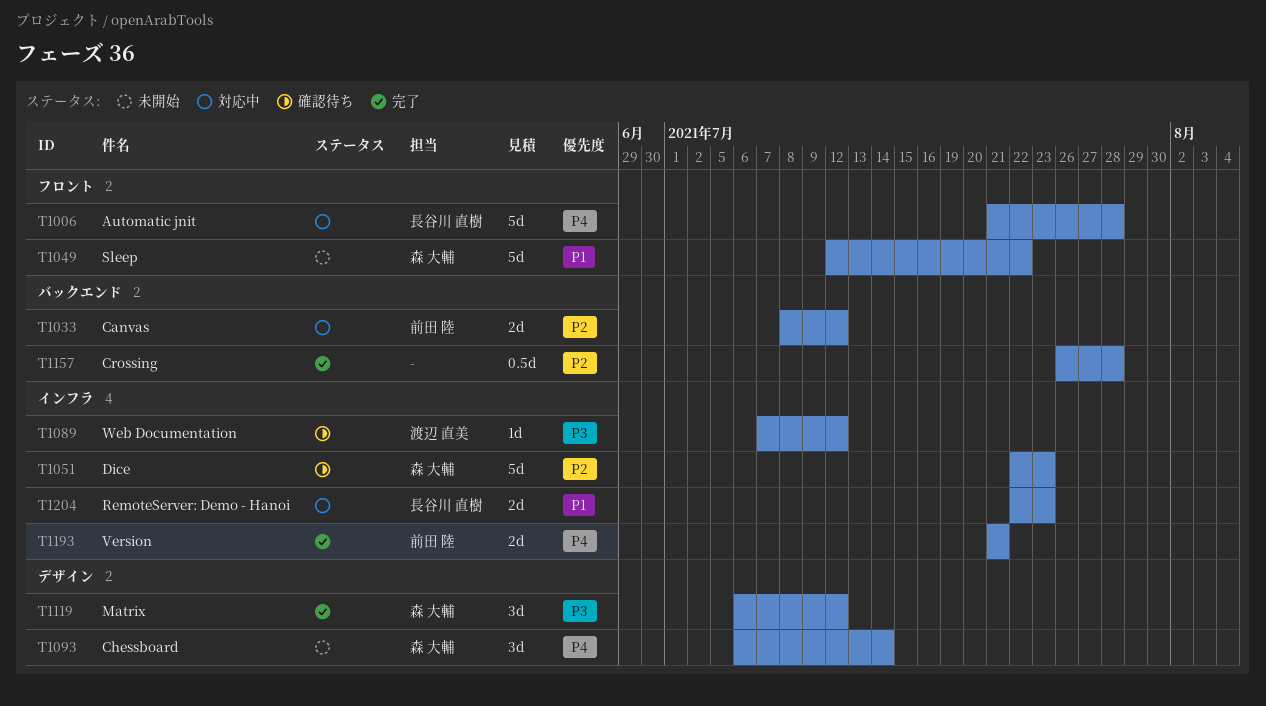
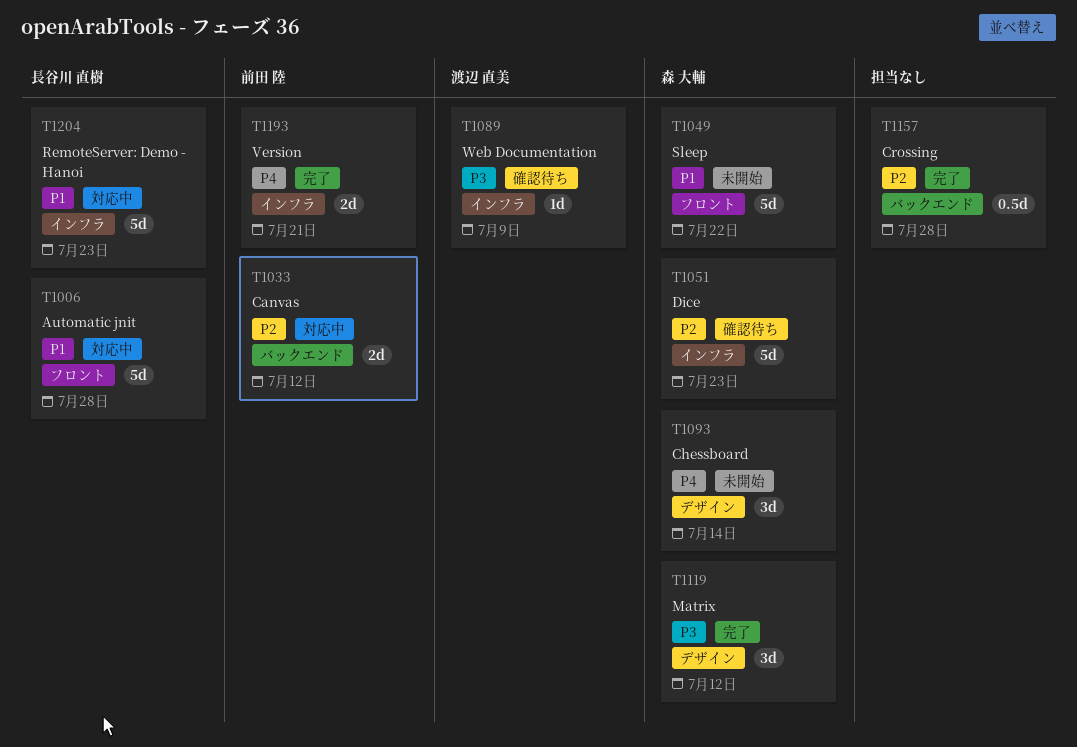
T1006, priority: P4 -> P1
T1089, due: Jul 12 -> Jul 9
T1204, estimate: 2d -> 5d

